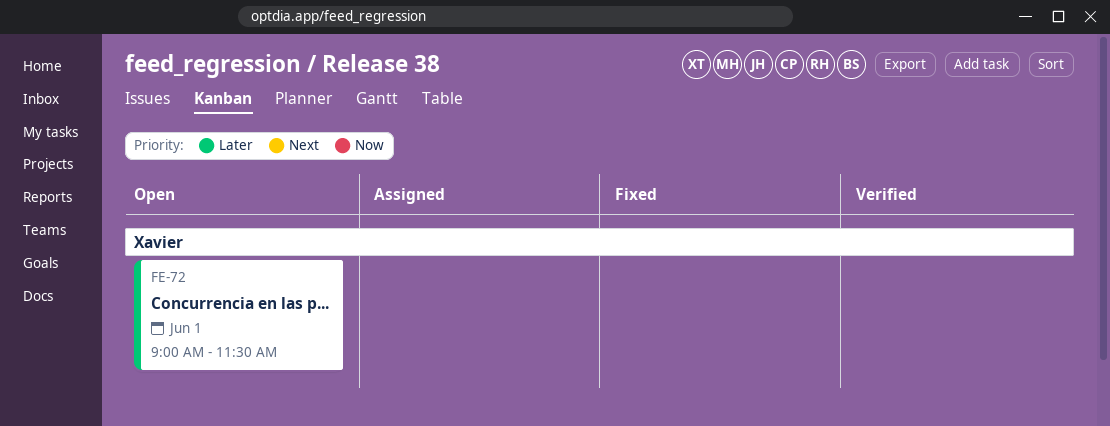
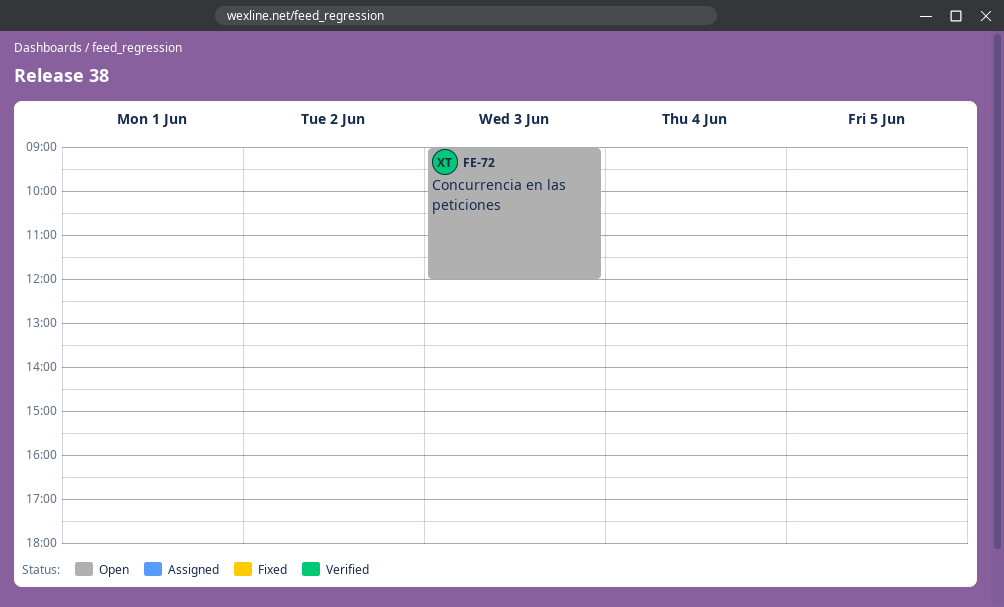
FE-72, day: Jun 1 -> Jun 3
FE-72, ends: 11:30 -> 12:00

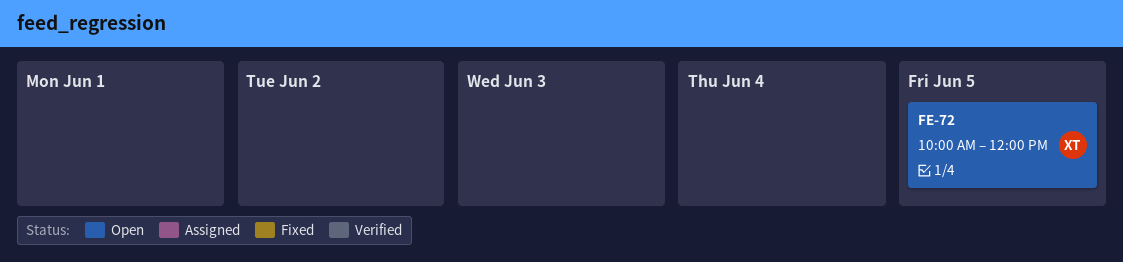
FE-72, day: Jun 3 -> Jun 5
FE-72, begins: 09:00 -> 10:00

